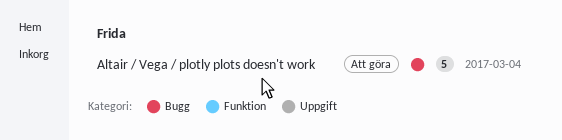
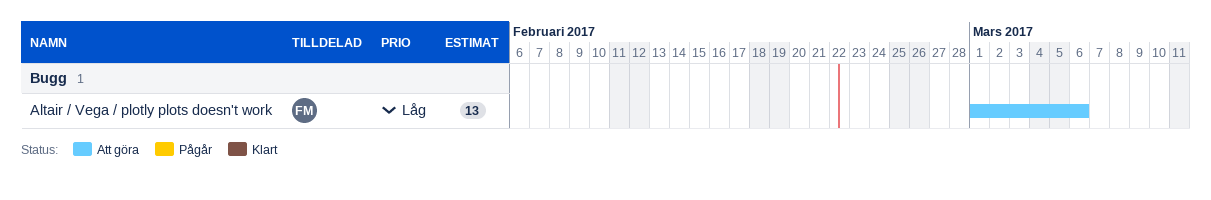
Altair / Vega / plotly plots doesn't work, estimate: 5 -> 13
Altair / Vega / plotly plots doesn't work, due: Mar 4 -> Mar 6

